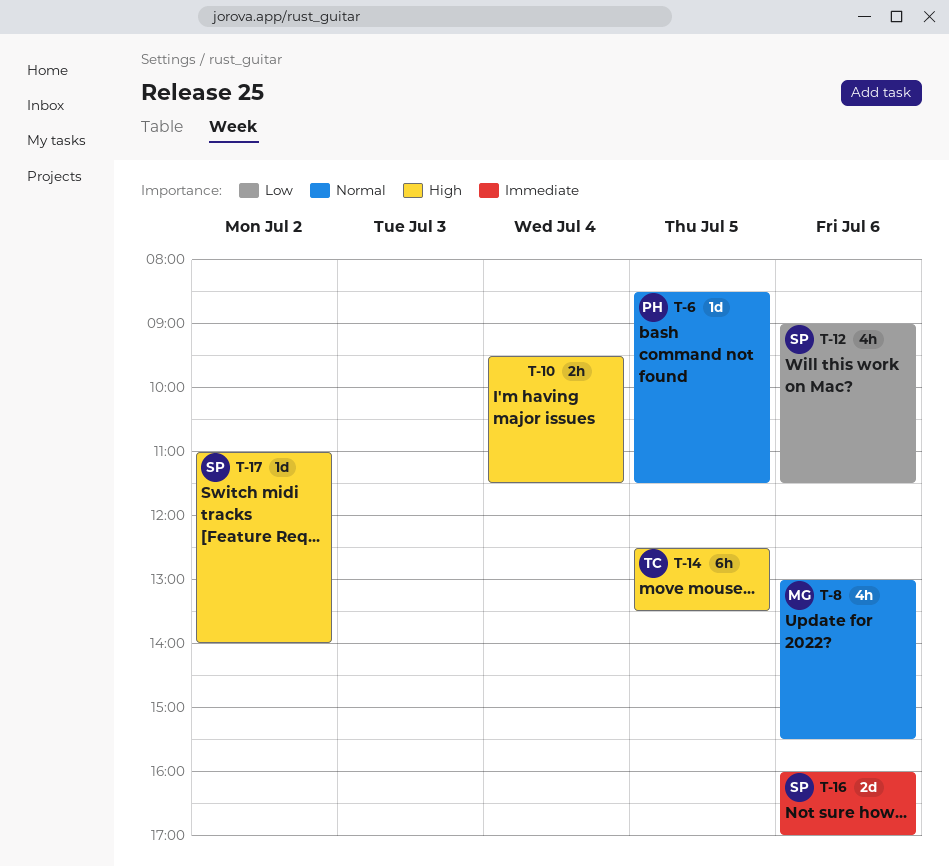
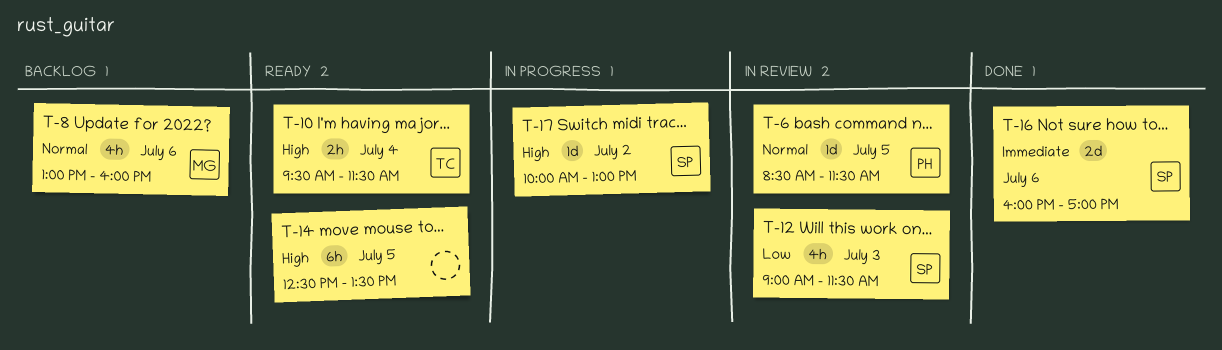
T-8, ends: 15:30 -> 16:00
T-10, owner: none -> TC
T-12, day: Jul 6 -> Jul 3
T-14, owner: TC -> none
T-17, begins: 11:00 -> 10:00
T-17, ends: 14:00 -> 13:00

